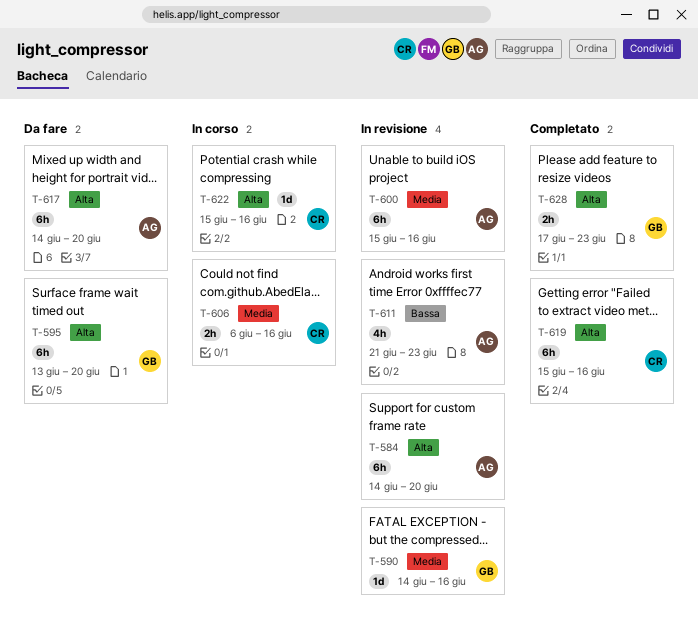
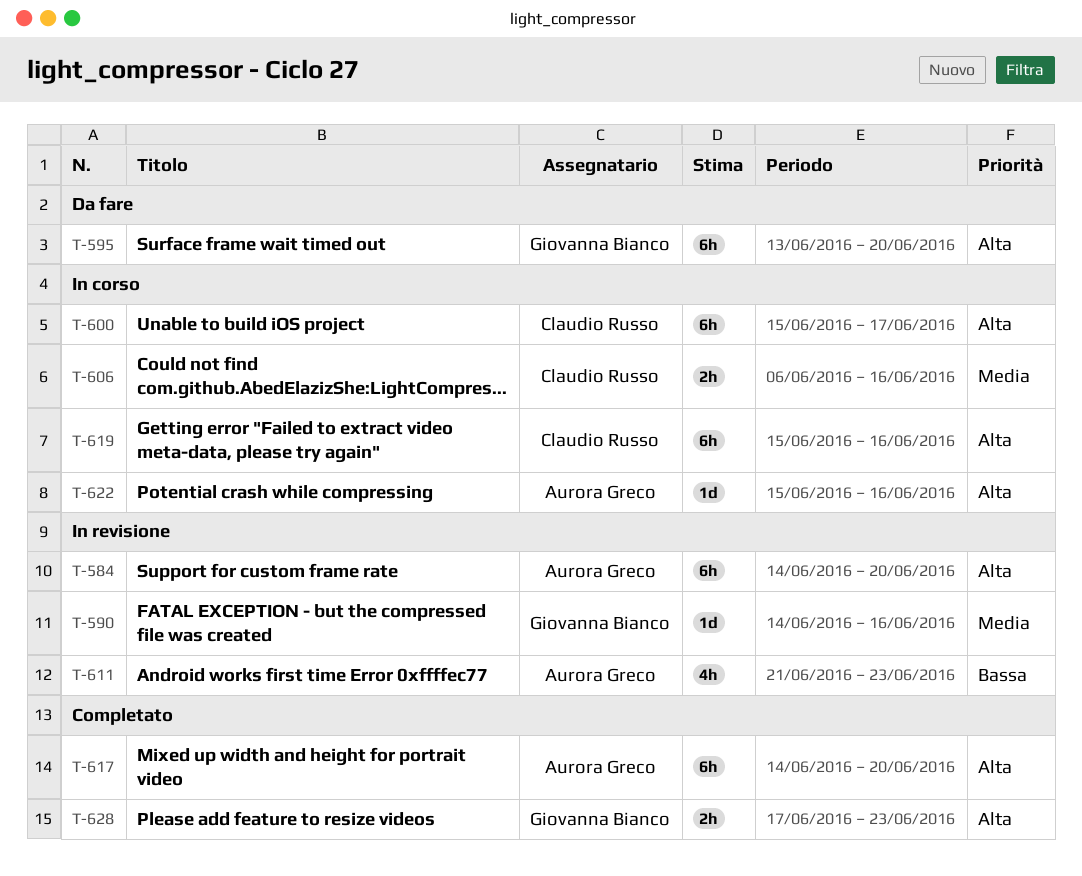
T-600, status: In revisione -> In corso
T-600, owner: Aurora Greco -> Claudio Russo
T-600, priority: Media -> Alta
T-600, due: Jun 16 -> Jun 17
T-617, status: Da fare -> Completato
T-619, status: Completato -> In corso
T-622, owner: Claudio Russo -> Aurora Greco

